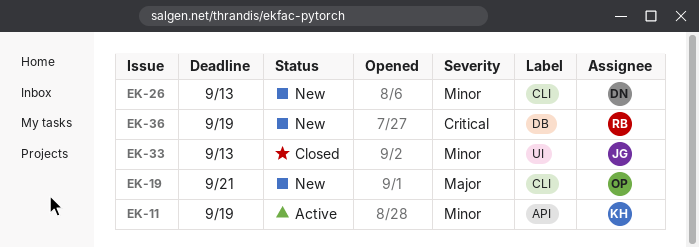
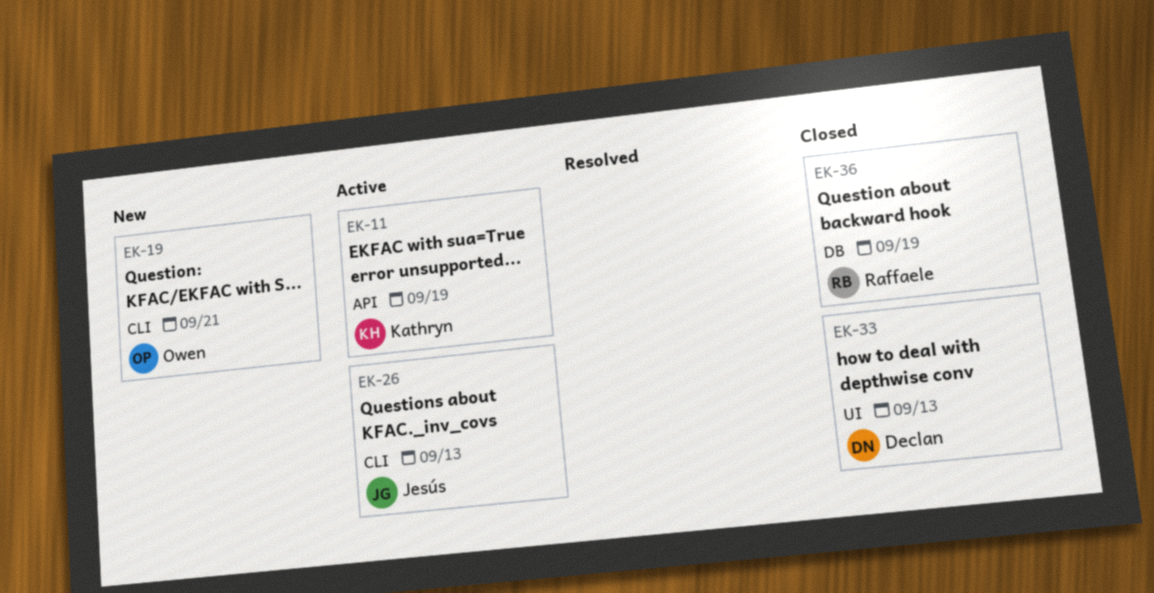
EK-26, status: New -> Active
EK-26, owner: Declan -> Jesús
EK-33, owner: Jesús -> Declan
EK-36, status: New -> Closed

